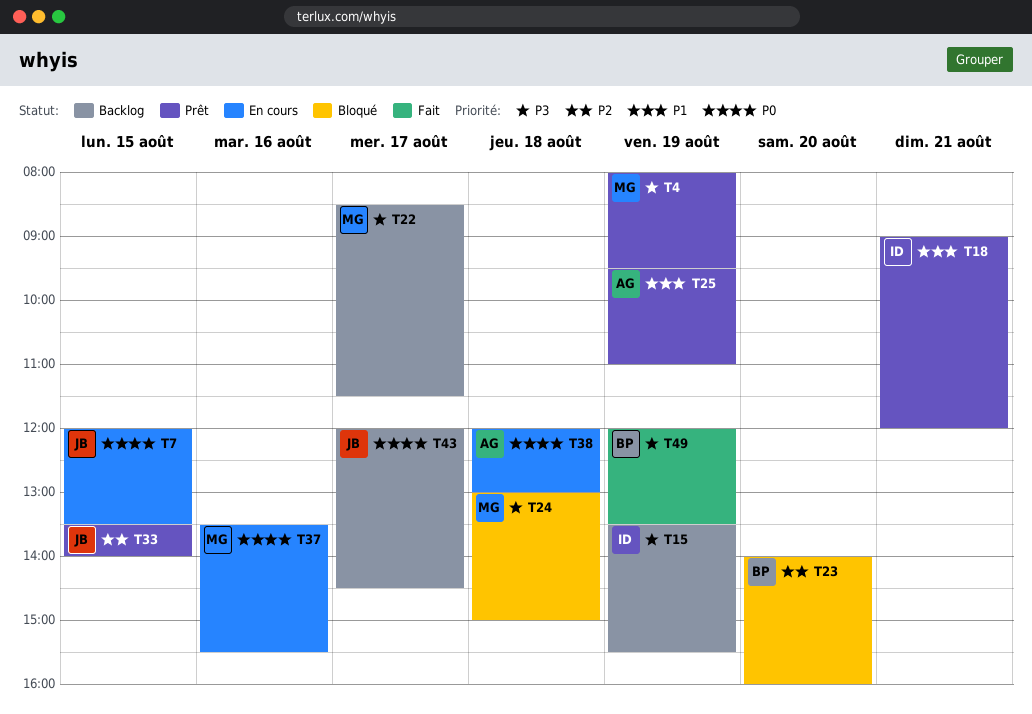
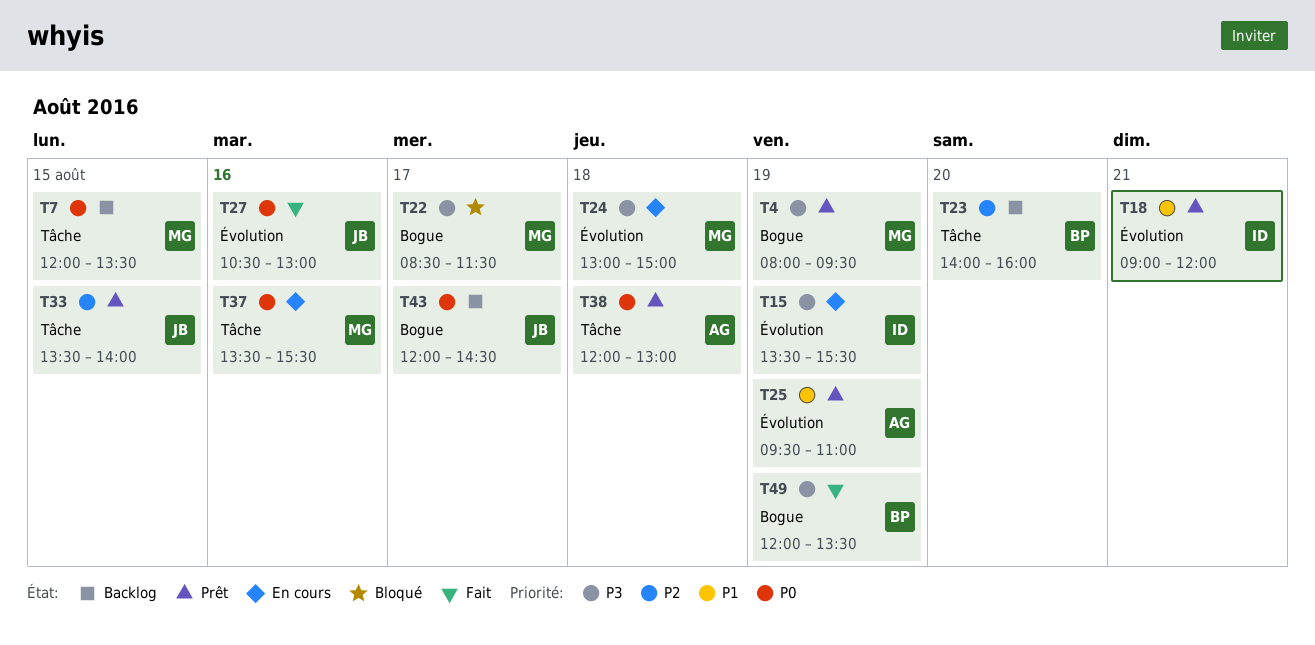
T7, status: En cours -> Backlog
T7, owner: JB -> MG
T15, status: Backlog -> En cours
T22, status: Backlog -> Bloqué
T23, status: Bloqué -> Backlog
T24, status: Bloqué -> En cours
T27: none -> present
T38, status: En cours -> Prêt

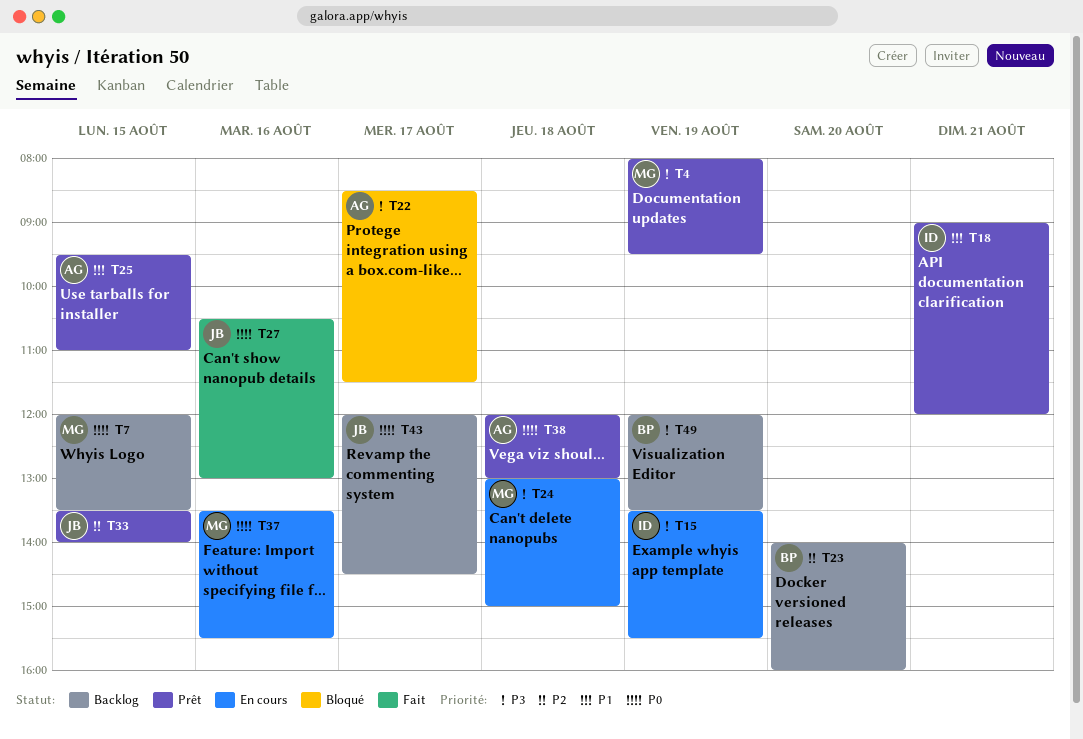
T22, owner: MG -> AG
T25, day: Aug 19 -> Aug 15
T49, status: Fait -> Backlog

